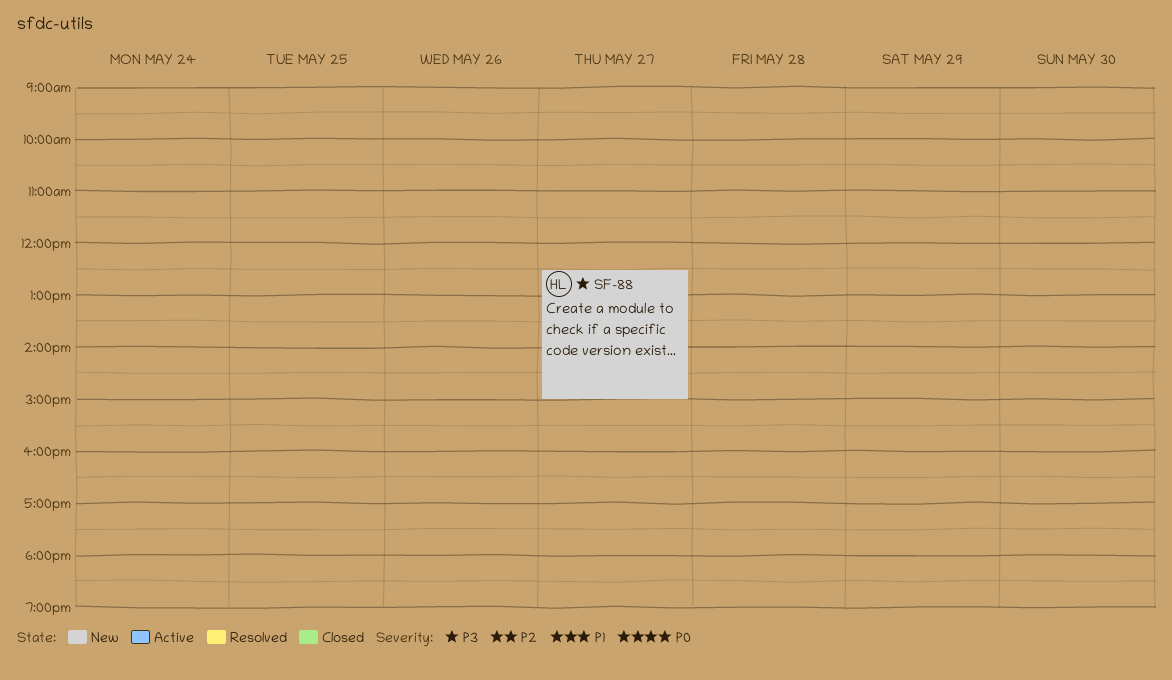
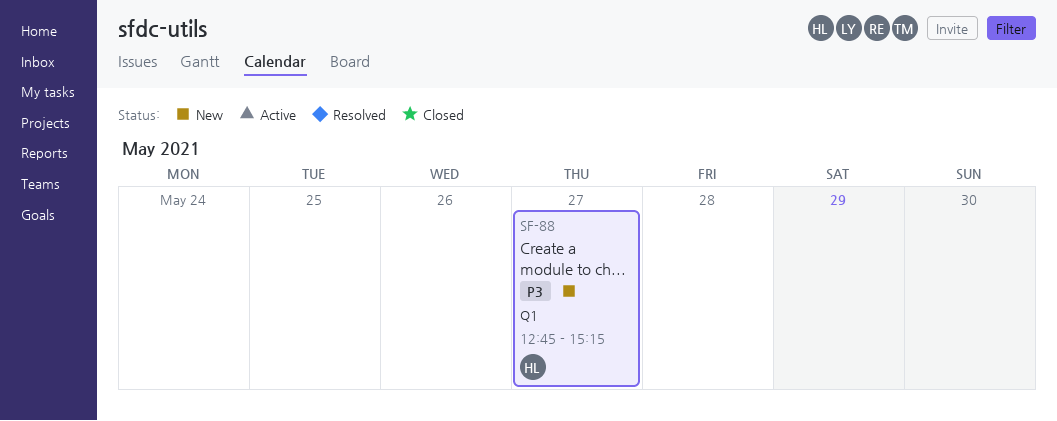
SF-88, begins: 12:30 -> 12:45
SF-88, ends: 15:00 -> 15:15

